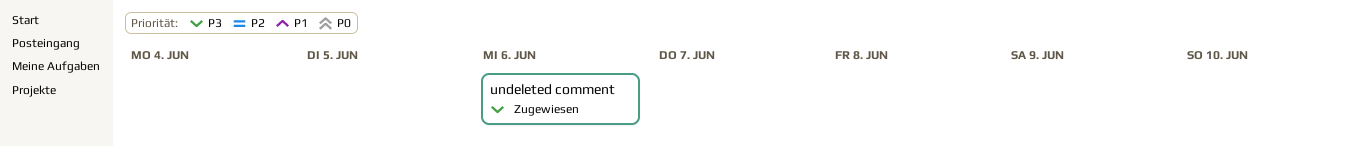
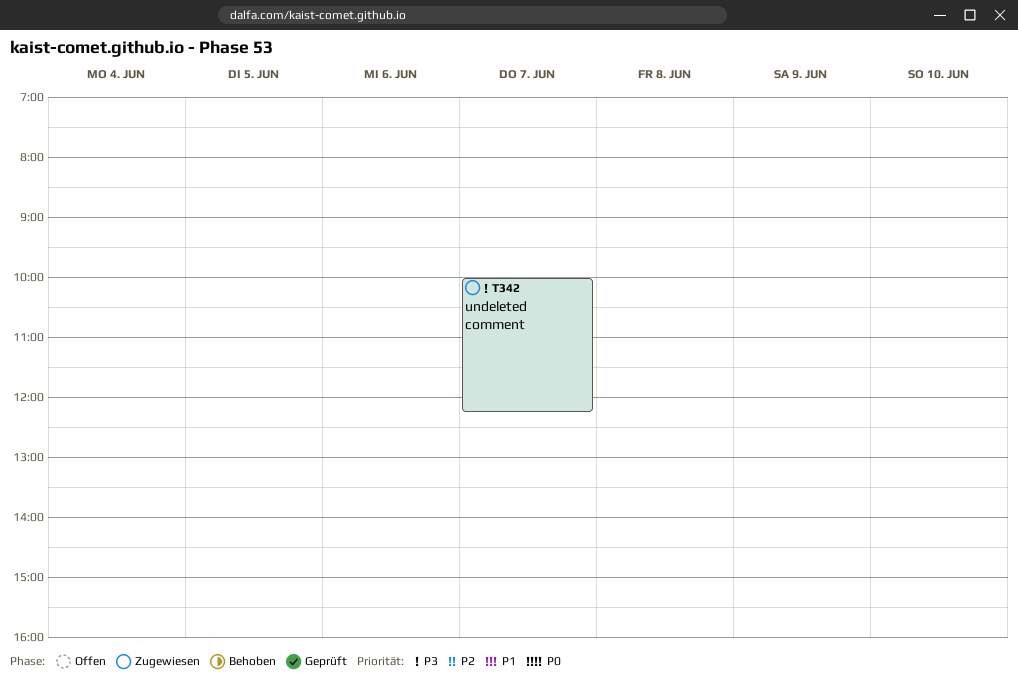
undeleted comment, day: Jun 6 -> Jun 7

